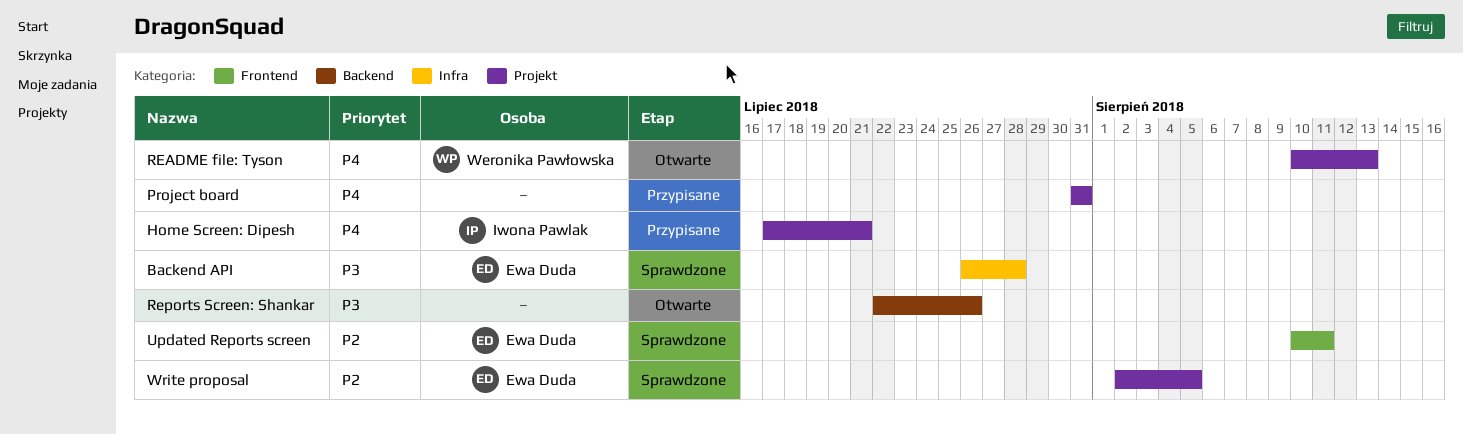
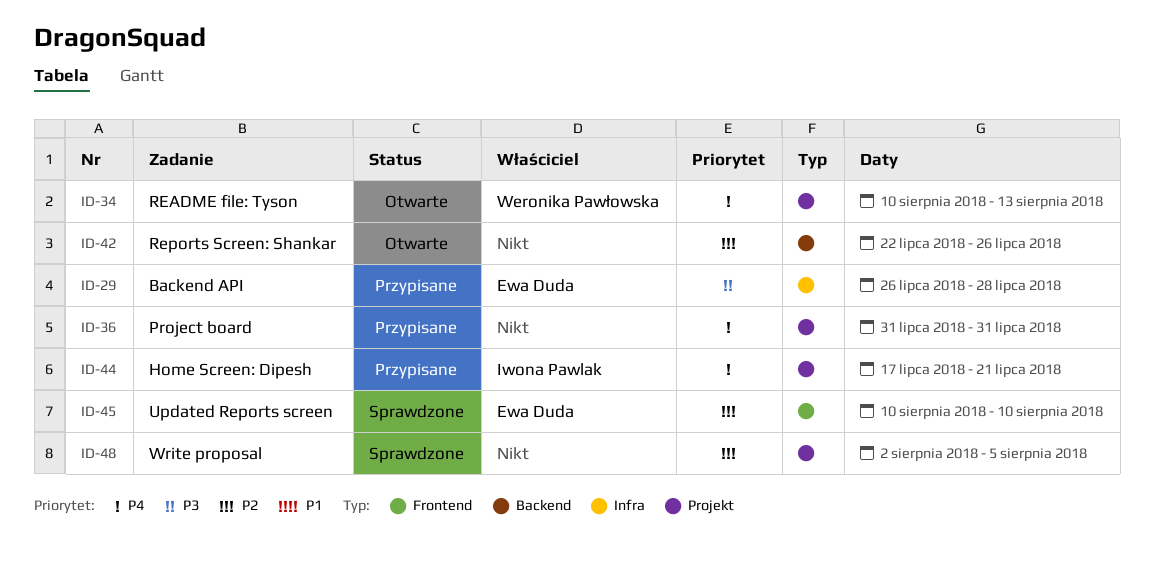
Backend API, status: Sprawdzone -> Przypisane
Reports Screen: Shankar, priority: P3 -> P2
Updated Reports screen, due: Aug 11 -> Aug 10
Write proposal, owner: Ewa Duda -> none

